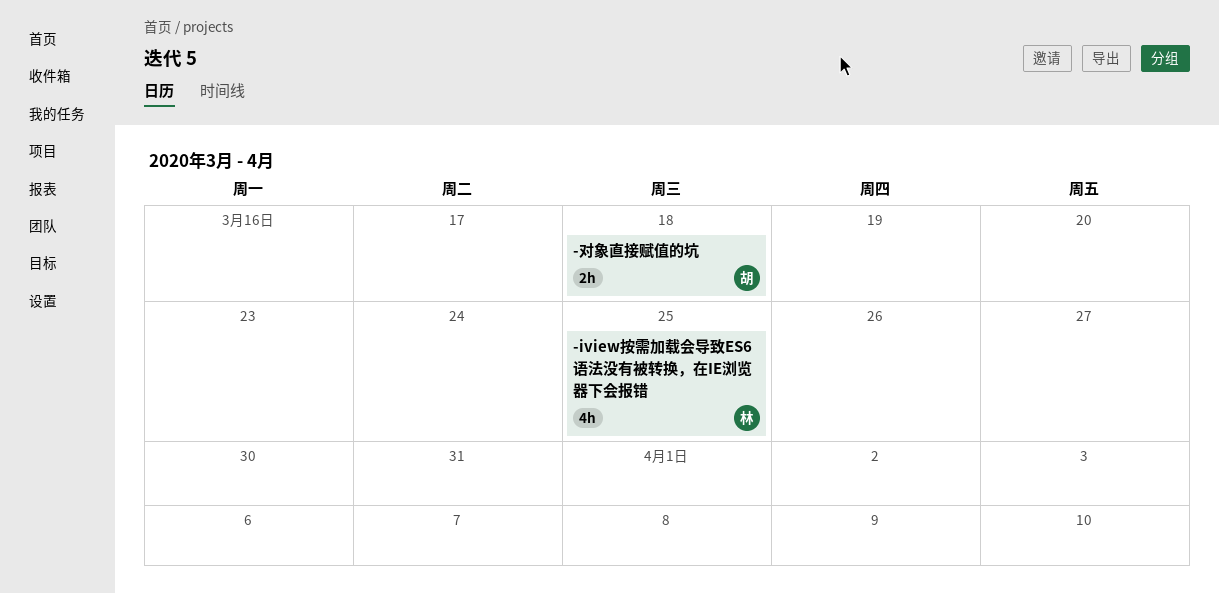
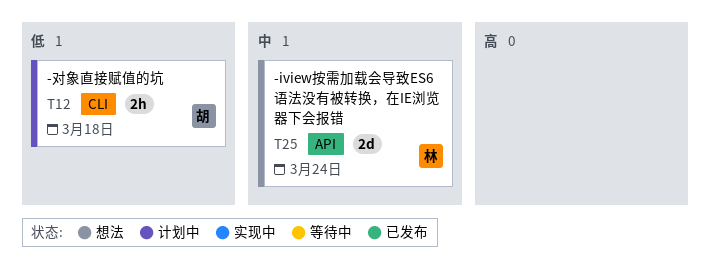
-iview按需加载会导致ES6语法没有被转换，在IE浏览器下会报错, estimate: 4h -> 2d
-iview按需加载会导致ES6语法没有被转换，在IE浏览器下会报错, due: Mar 25 -> Mar 24

